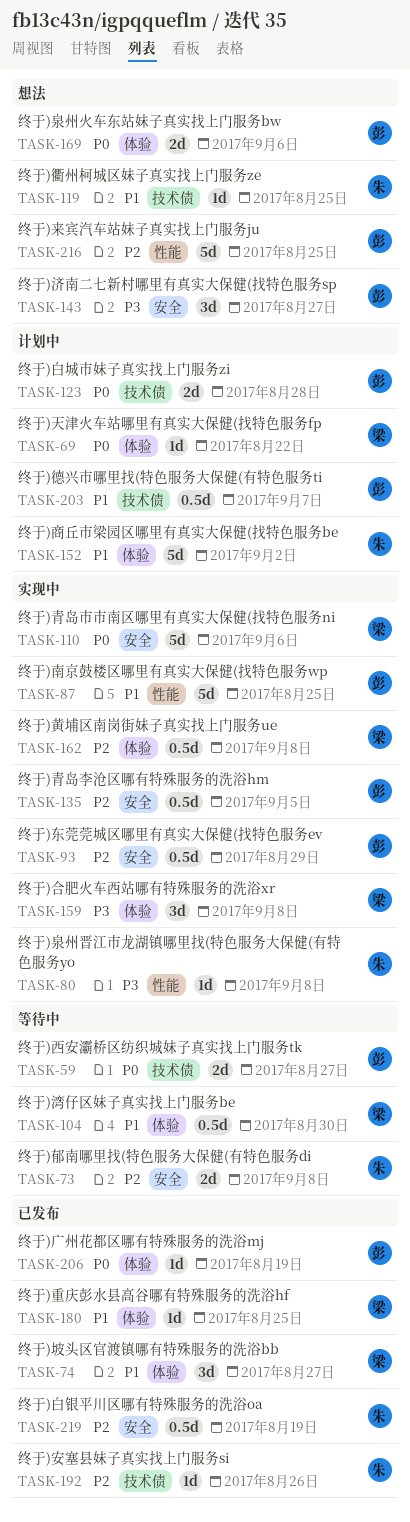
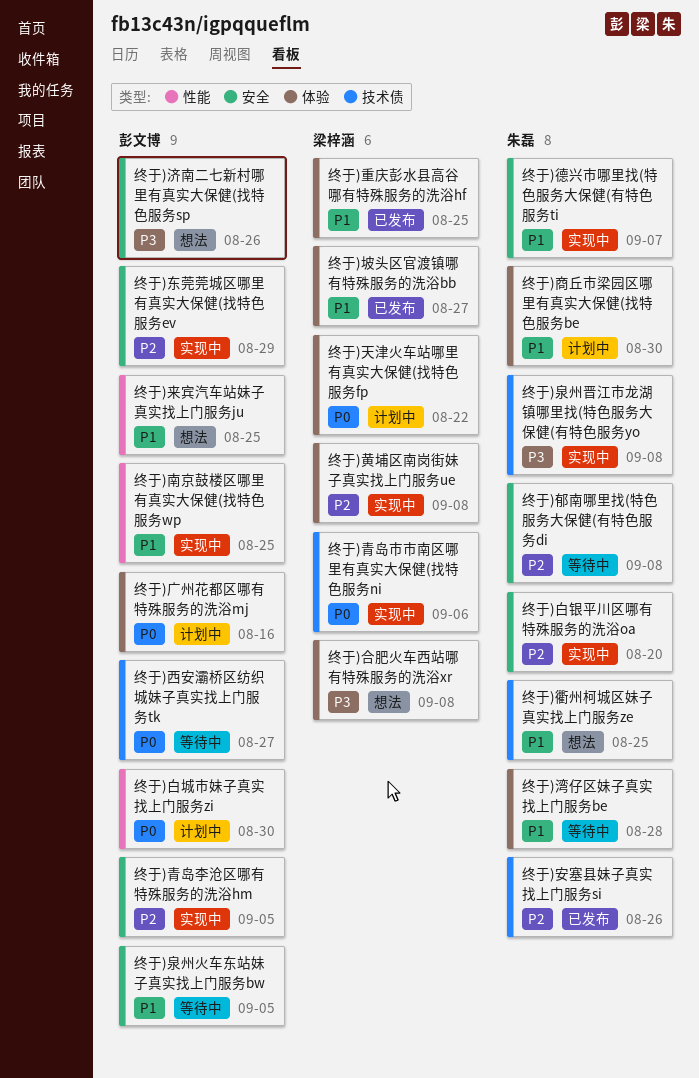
终于)合肥火车西站哪有特殊服务的洗浴xr, status: 实现中 -> 想法
终于)商丘市梁园区哪里有真实大保健(找特色服务be, due: Sep 2 -> Aug 30
终于)广州花都区哪有特殊服务的洗浴mj, status: 已发布 -> 计划中
终于)广州花都区哪有特殊服务的洗浴mj, due: Aug 19 -> Aug 16
终于)德兴市哪里找(特色服务大保健(有特色服务ti, status: 计划中 -> 实现中
终于)德兴市哪里找(特色服务大保健(有特色服务ti, owner: 彭文博 -> 朱磊
终于)德兴市哪里找(特色服务大保健(有特色服务ti, label: 技术债 -> 安全
终于)来宾汽车站妹子真实找上门服务ju, priority: P2 -> P1
终于)泉州晋江市龙湖镇哪里找(特色服务大保健(有特色服务yo, label: 性能 -> 技术债
终于)泉州火车东站妹子真实找上门服务bw, status: 想法 -> 等待中
终于)泉州火车东站妹子真实找上门服务bw, priority: P0 -> P1
终于)泉州火车东站妹子真实找上门服务bw, label: 体验 -> 安全
终于)泉州火车东站妹子真实找上门服务bw, due: Sep 6 -> Sep 5
终于)济南二七新村哪里有真实大保健(找特色服务sp, due: Aug 27 -> Aug 26
终于)湾仔区妹子真实找上门服务be, owner: 梁梓涵 -> 朱磊
终于)湾仔区妹子真实找上门服务be, due: Aug 30 -> Aug 28
终于)白城市妹子真实找上门服务zi, label: 技术债 -> 性能
终于)白城市妹子真实找上门服务zi, due: Aug 28 -> Aug 30
终于)白银平川区哪有特殊服务的洗浴oa, status: 已发布 -> 实现中
终于)白银平川区哪有特殊服务的洗浴oa, due: Aug 19 -> Aug 20
终于)青岛市市南区哪里有真实大保健(找特色服务ni, label: 安全 -> 技术债

